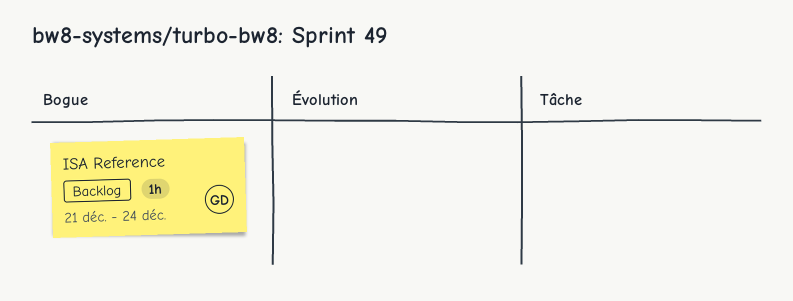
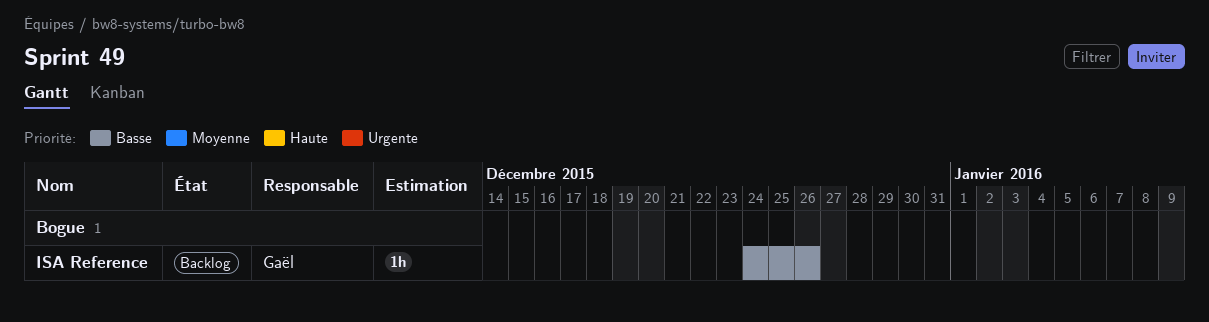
ISA Reference, start: Dec 21 -> Dec 24
ISA Reference, due: Dec 24 -> Dec 26

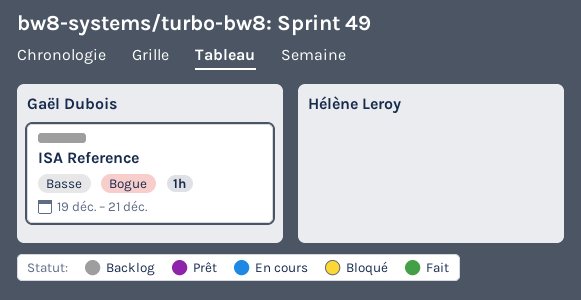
ISA Reference, start: Dec 24 -> Dec 19
ISA Reference, due: Dec 26 -> Dec 21

